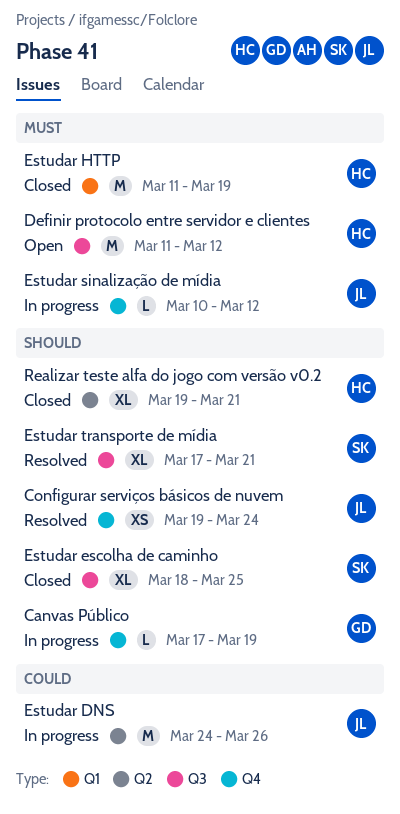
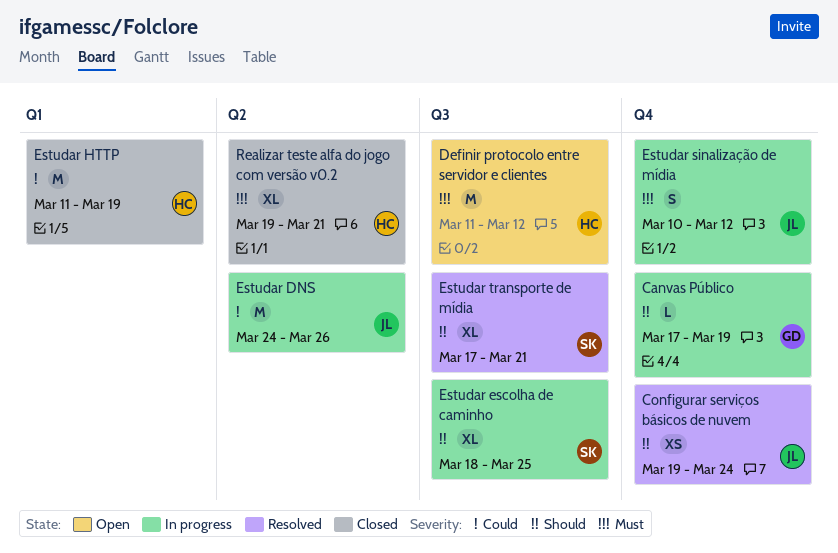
Estudar escolha de caminho, status: Closed -> In progress
Estudar HTTP, priority: Must -> Could
Estudar sinalização de mídia, estimate: L -> S
Realizar teste alfa do jogo com versão v0.2, priority: Should -> Must

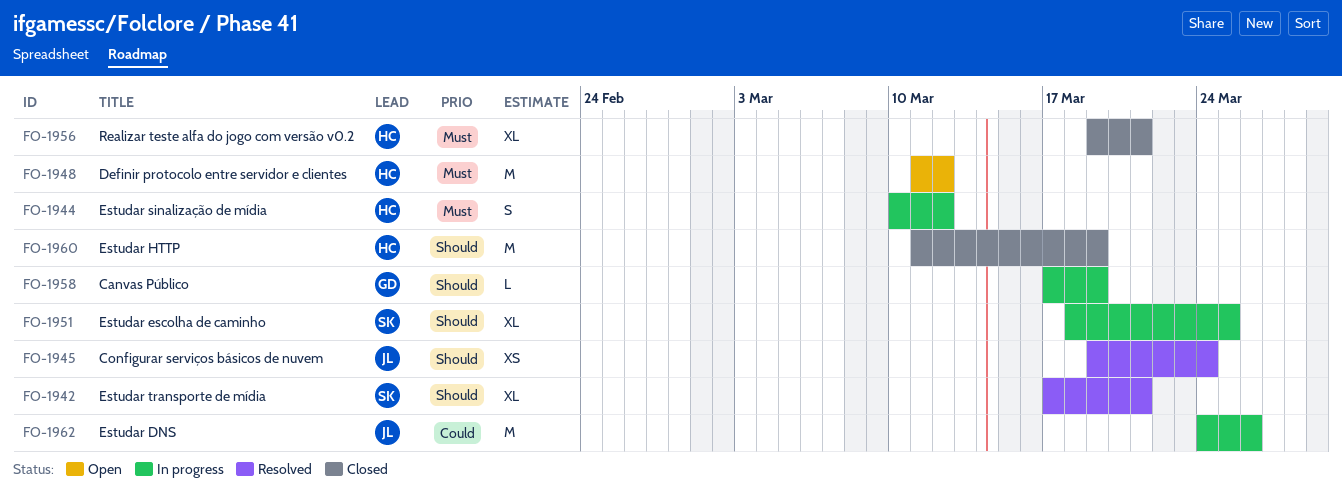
Estudar HTTP, priority: Could -> Should
Estudar sinalização de mídia, owner: JL -> HC

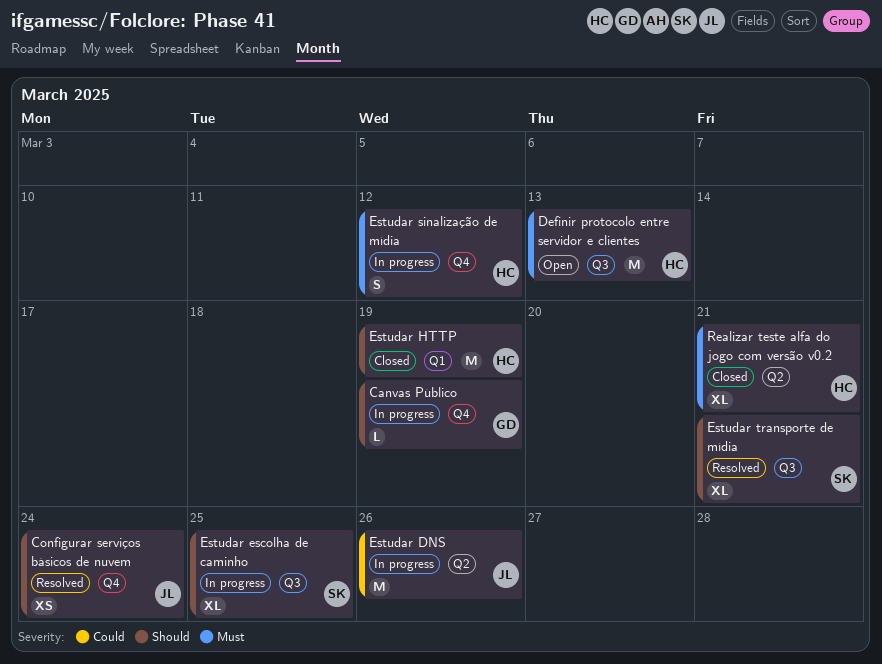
Definir protocolo entre servidor e clientes, due: Mar 12 -> Mar 13

